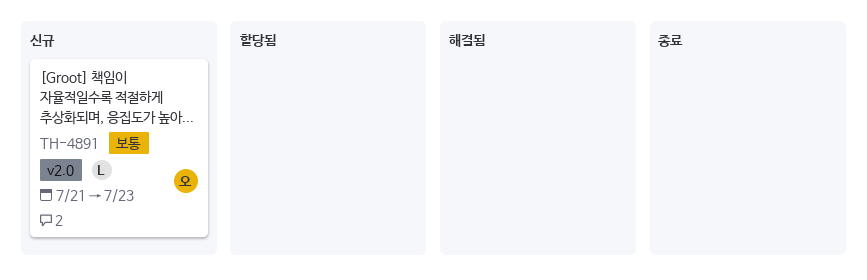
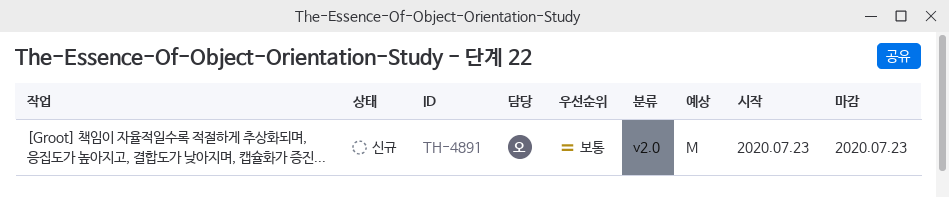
TH-4891, estimate: L -> M
TH-4891, start: Jul 21 -> Jul 23

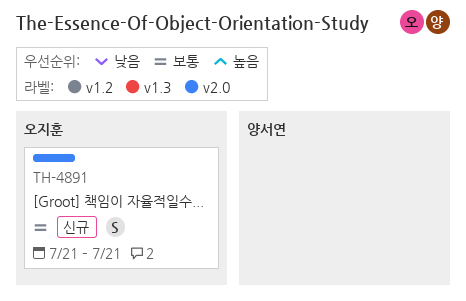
TH-4891, estimate: M -> S
TH-4891, start: Jul 23 -> Jul 21
TH-4891, due: Jul 23 -> Jul 21

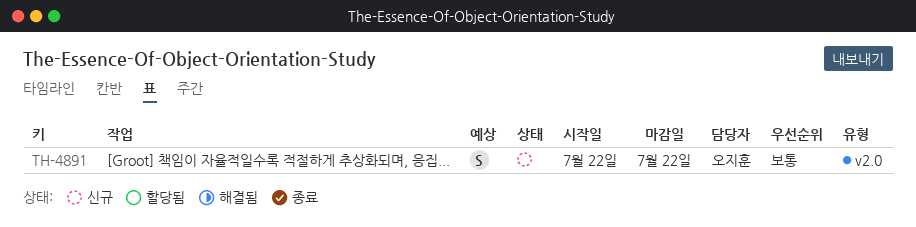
TH-4891, start: Jul 21 -> Jul 22
TH-4891, due: Jul 21 -> Jul 22

